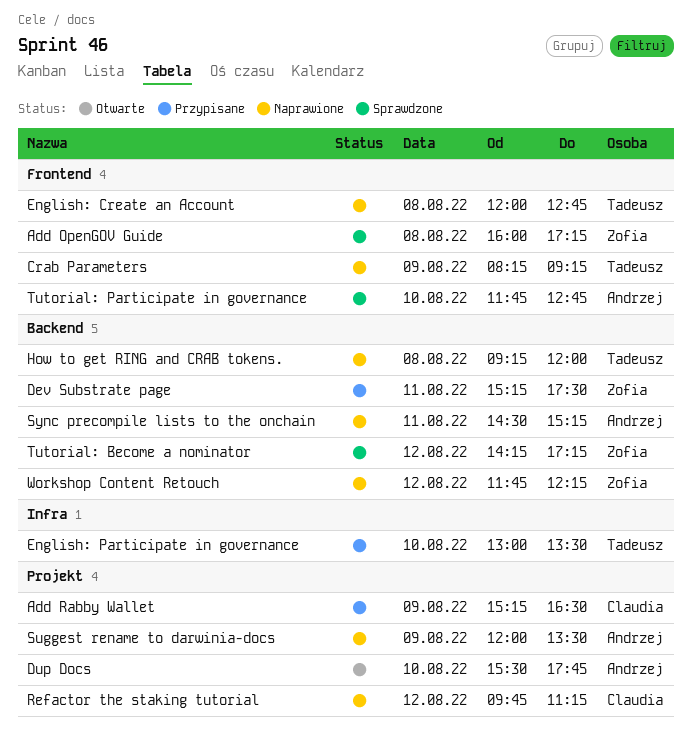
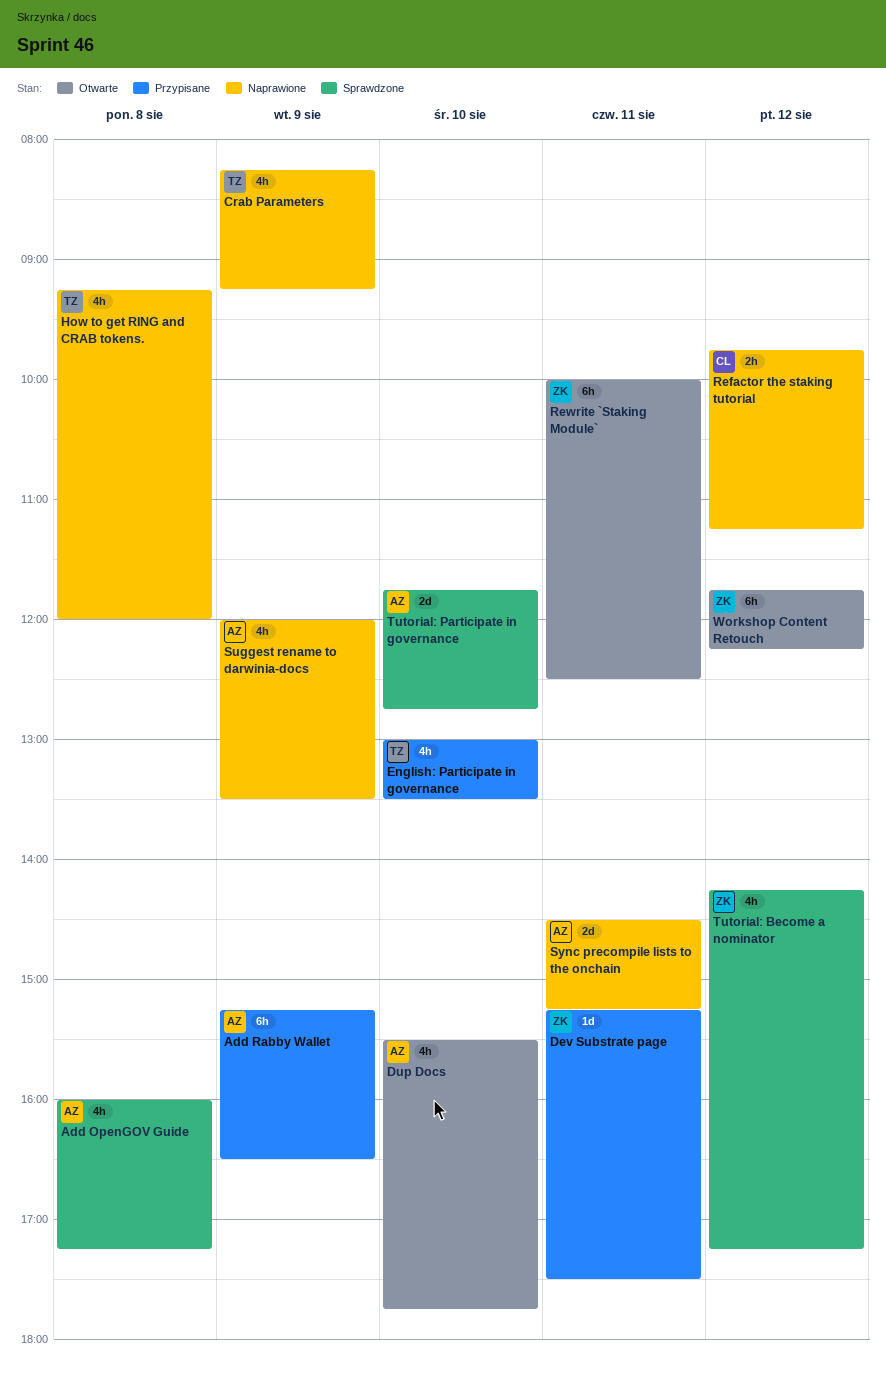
Add OpenGOV Guide, owner: Zofia -> Andrzej
Add Rabby Wallet, owner: Claudia -> Andrzej
English: Create an Account: present -> none
Rewrite `Staking Module`: none -> present
Workshop Content Retouch, status: Naprawione -> Otwarte

